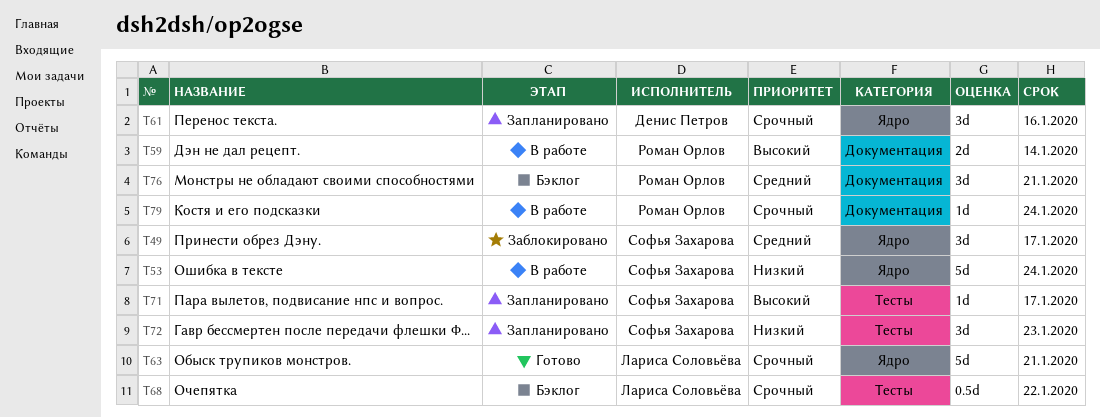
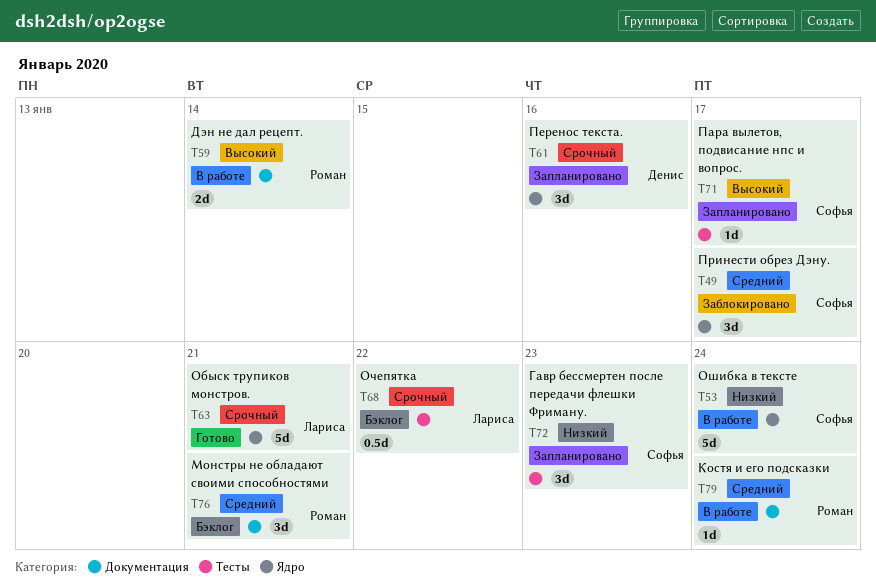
T79, priority: Срочный -> Средний

